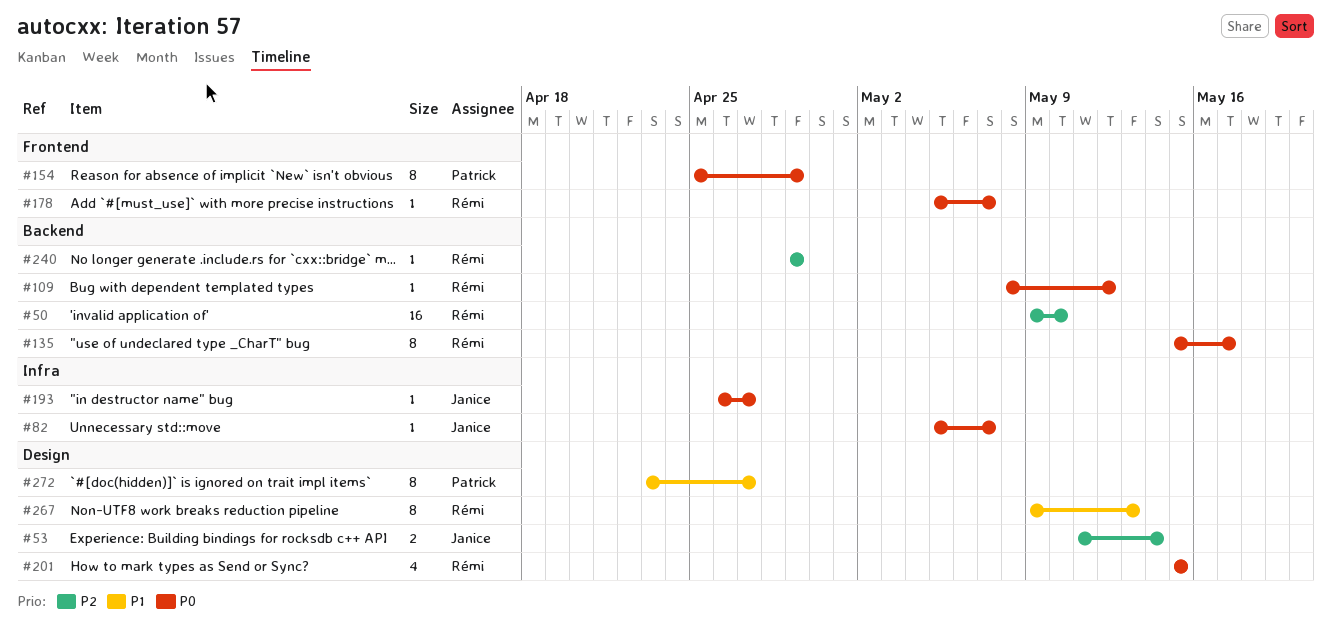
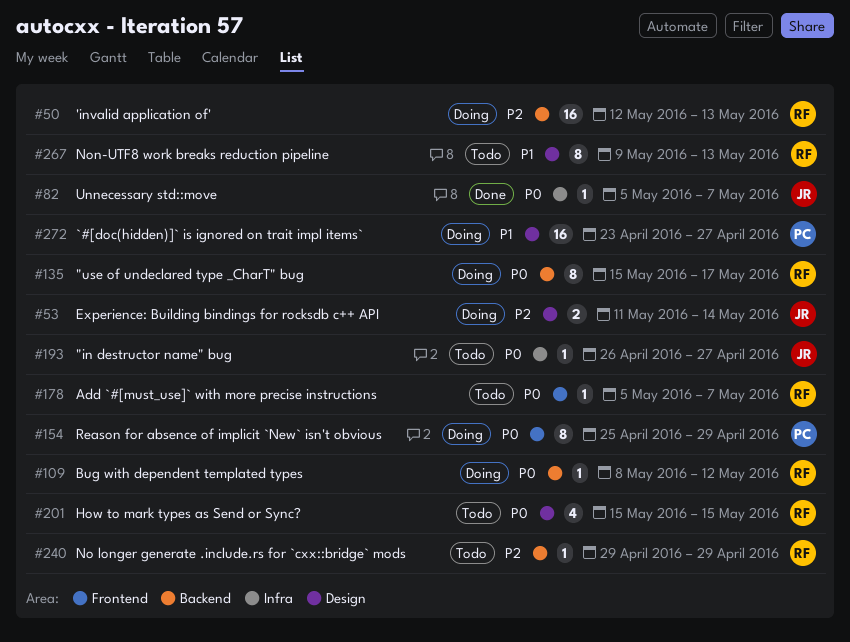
#50, start: May 9 -> May 12
#50, due: May 10 -> May 13
#272, estimate: 8 -> 16

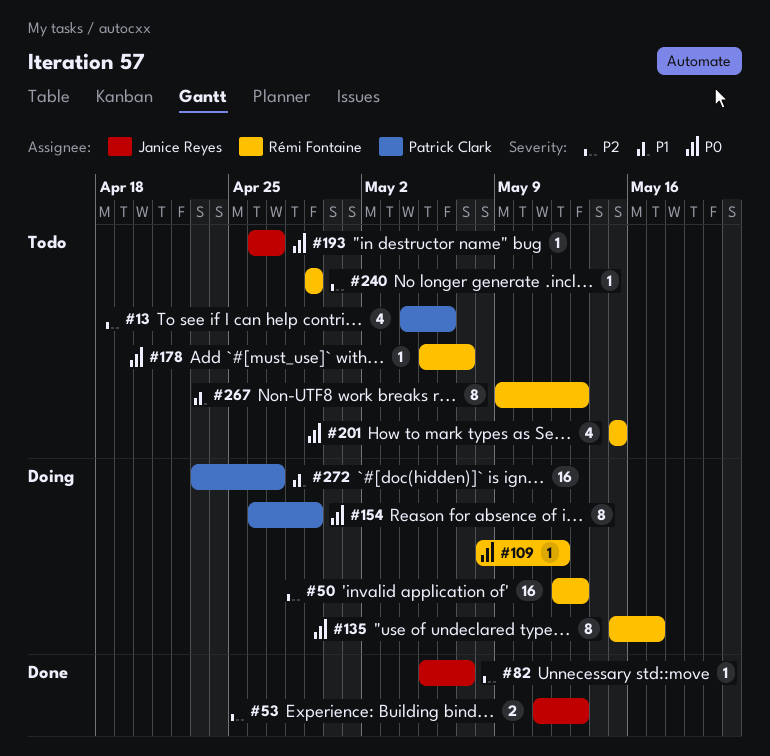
#13: none -> present
#53, status: Doing -> Done
#53, due: May 14 -> May 13
#82, priority: P0 -> P2
#154, start: Apr 25 -> Apr 26

